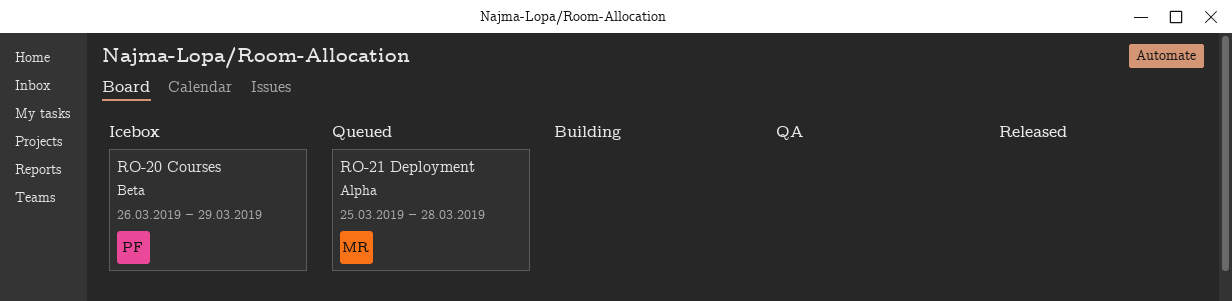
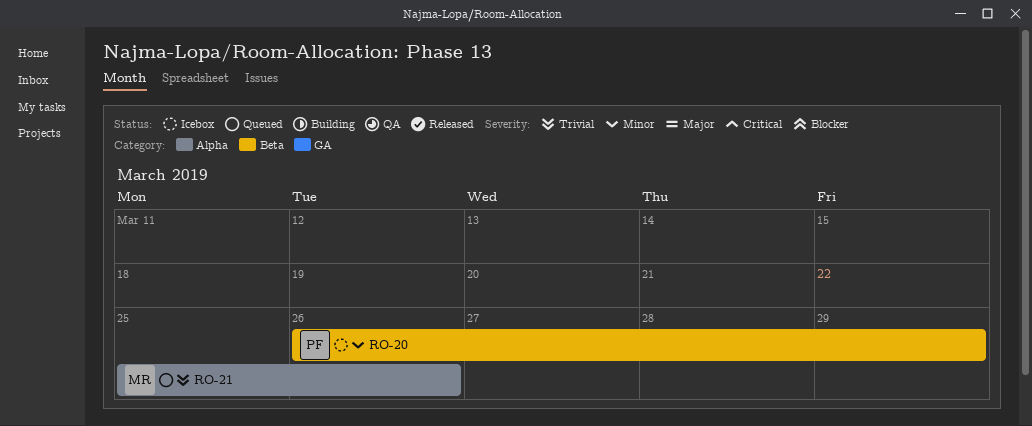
RO-21, due: Mar 28 -> Mar 26

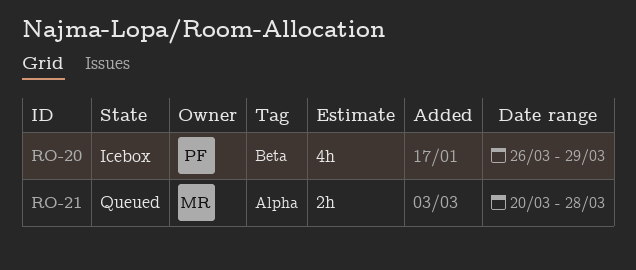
RO-21, start: Mar 25 -> Mar 20
RO-21, due: Mar 26 -> Mar 28

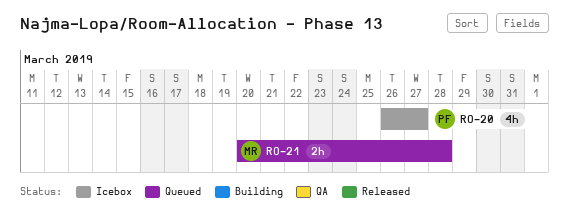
RO-20, due: Mar 29 -> Mar 27

